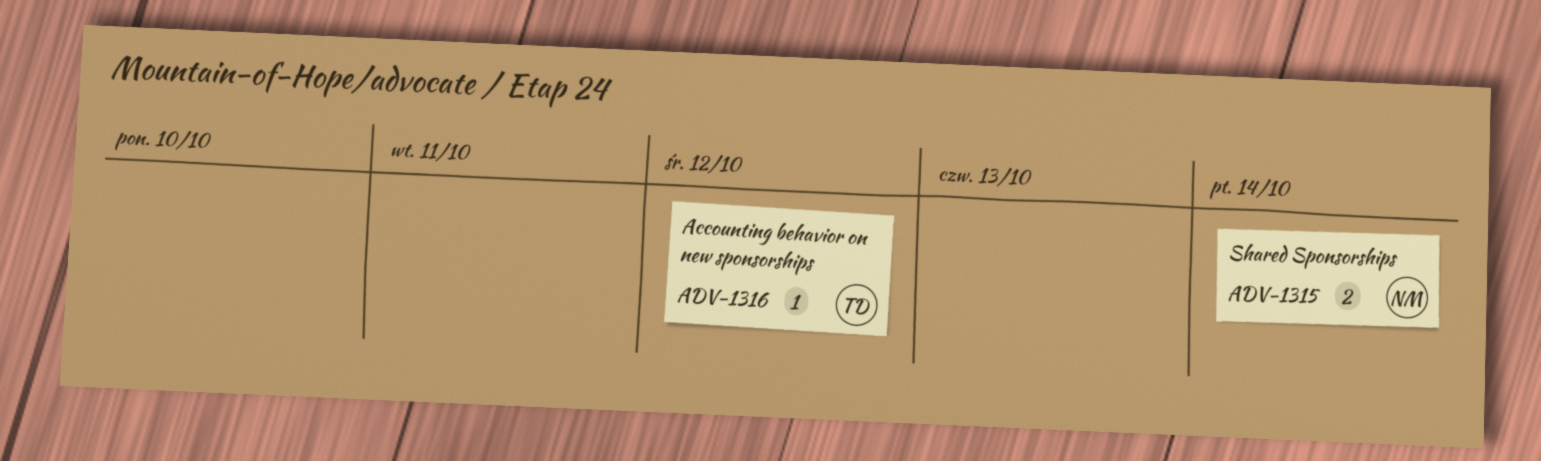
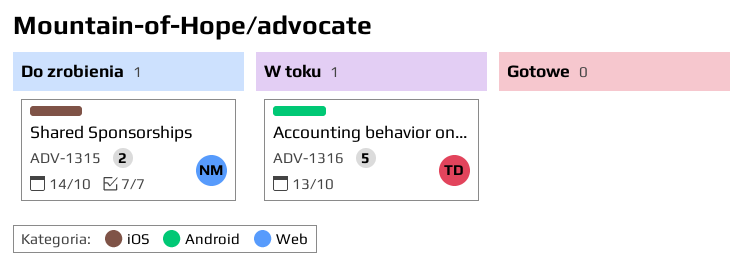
ADV-1316, estimate: 1 -> 5
ADV-1316, due: Oct 12 -> Oct 13

